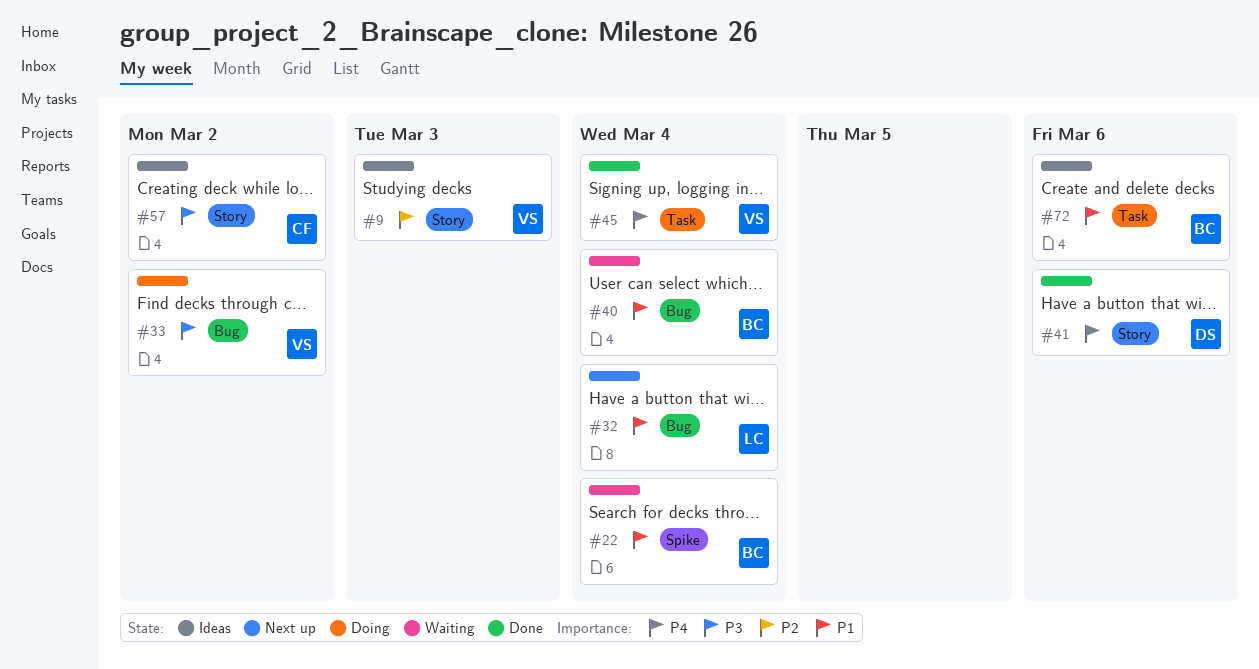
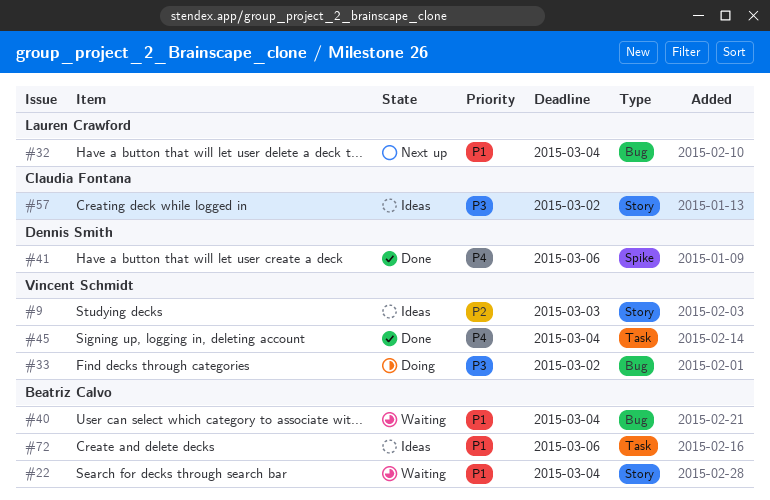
#22, label: Spike -> Story
#41, label: Story -> Spike

